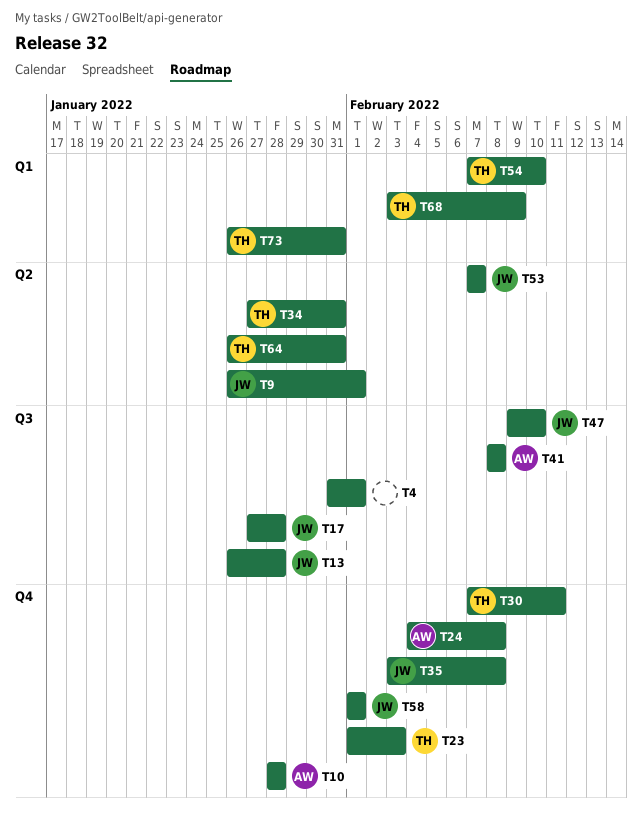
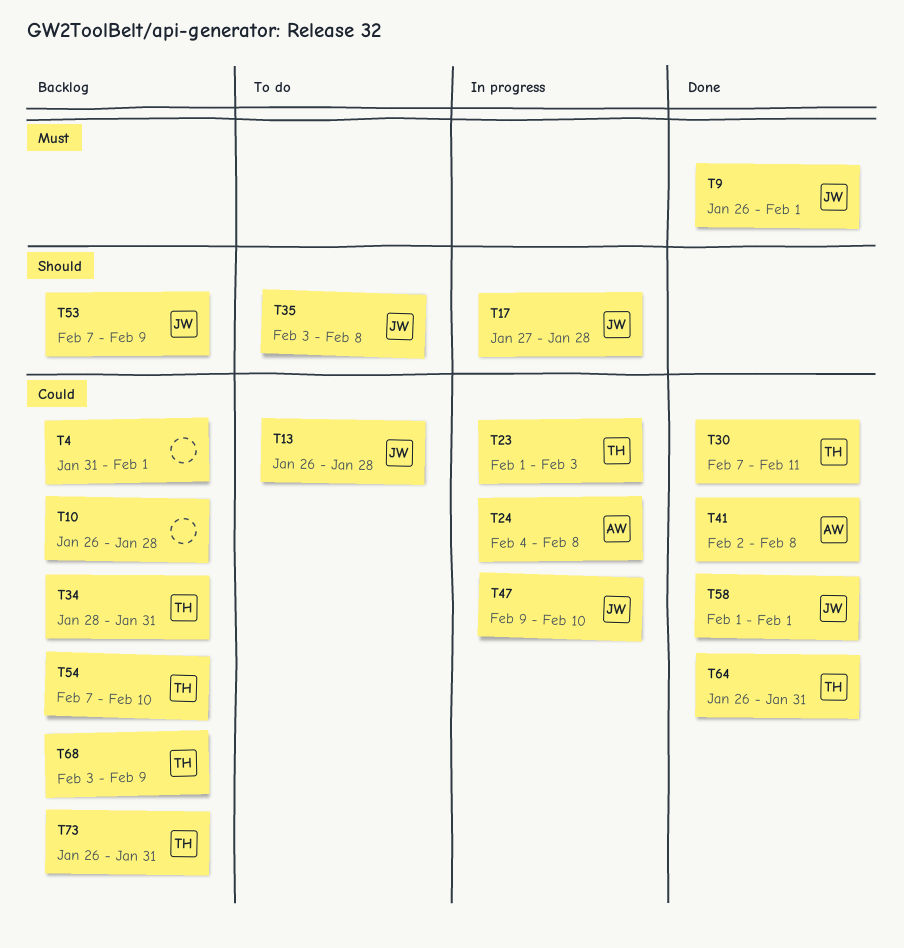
T10, owner: AW -> none
T10, start: Jan 28 -> Jan 26
T34, start: Jan 27 -> Jan 28
T41, start: Feb 8 -> Feb 2
T53, due: Feb 7 -> Feb 9

